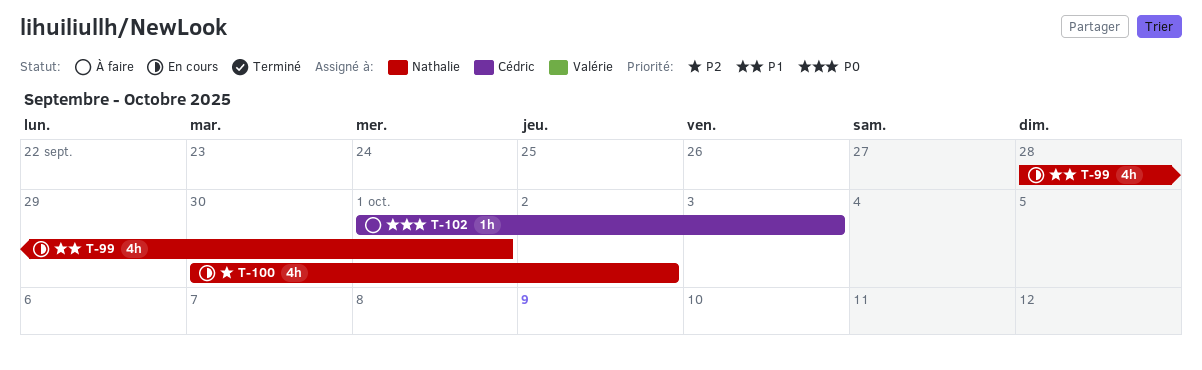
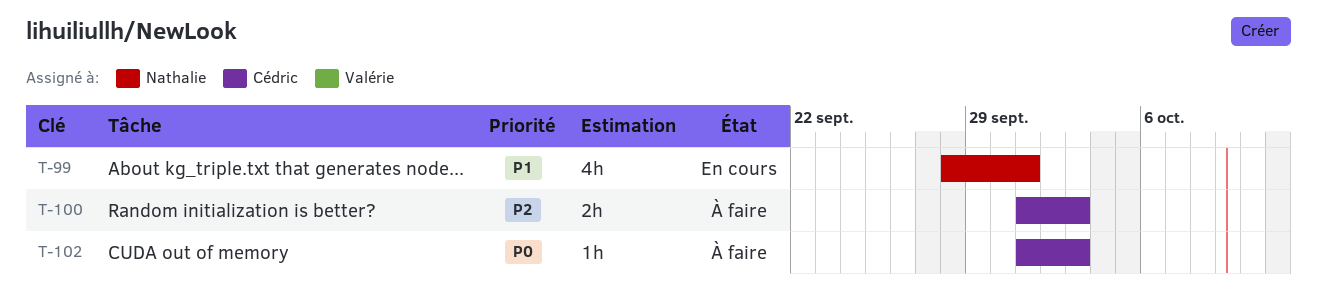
T-100, status: En cours -> À faire
T-100, owner: Nathalie -> Cédric
T-100, estimate: 4h -> 2h
T-100, start: Sep 30 -> Oct 1
T-100, due: Oct 2 -> Oct 3

